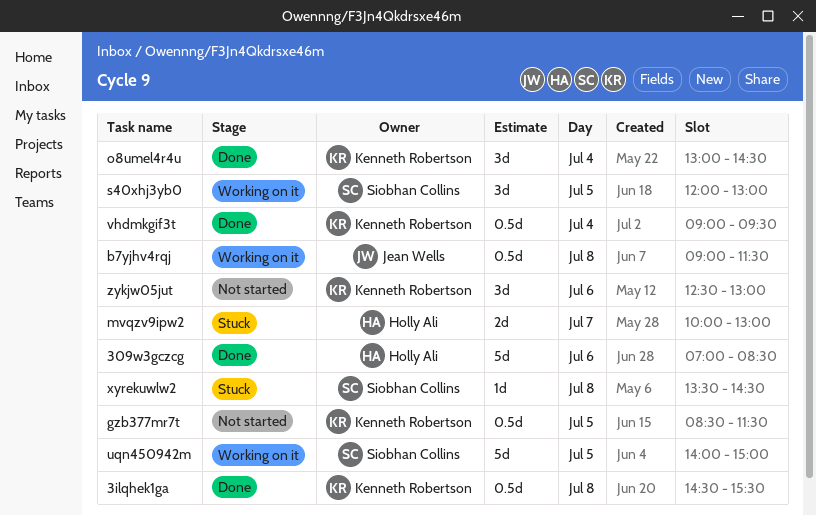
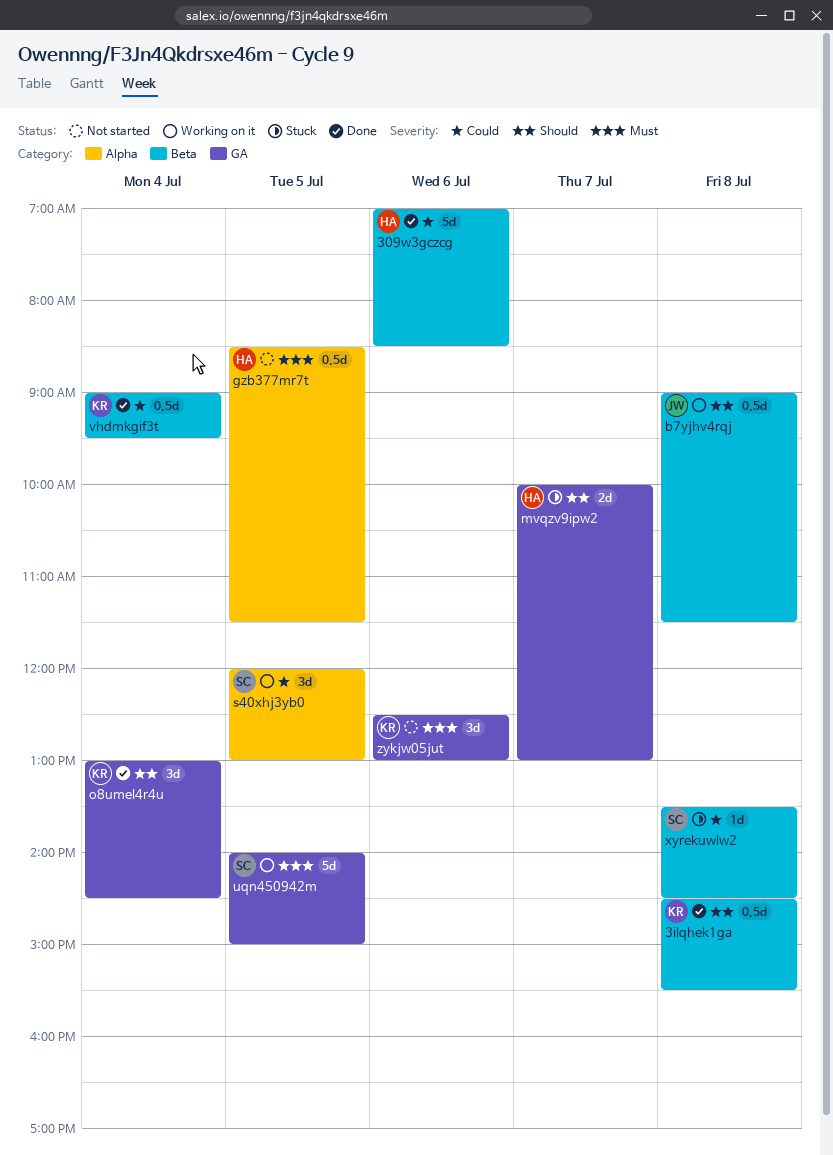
gzb377mr7t, owner: Kenneth Robertson -> Holly Ali

